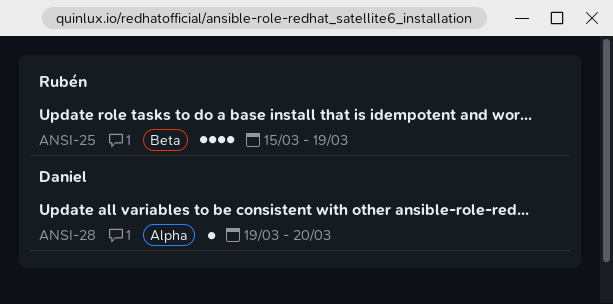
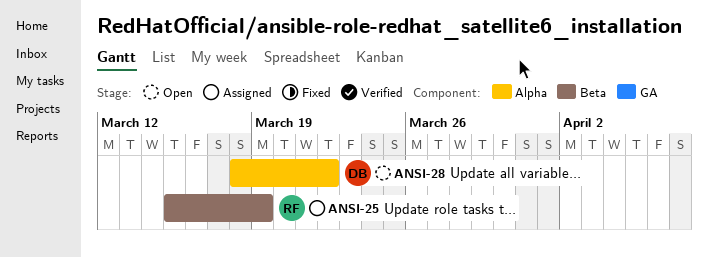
ANSI-28, start: Mar 19 -> Mar 18
ANSI-28, due: Mar 20 -> Mar 22

